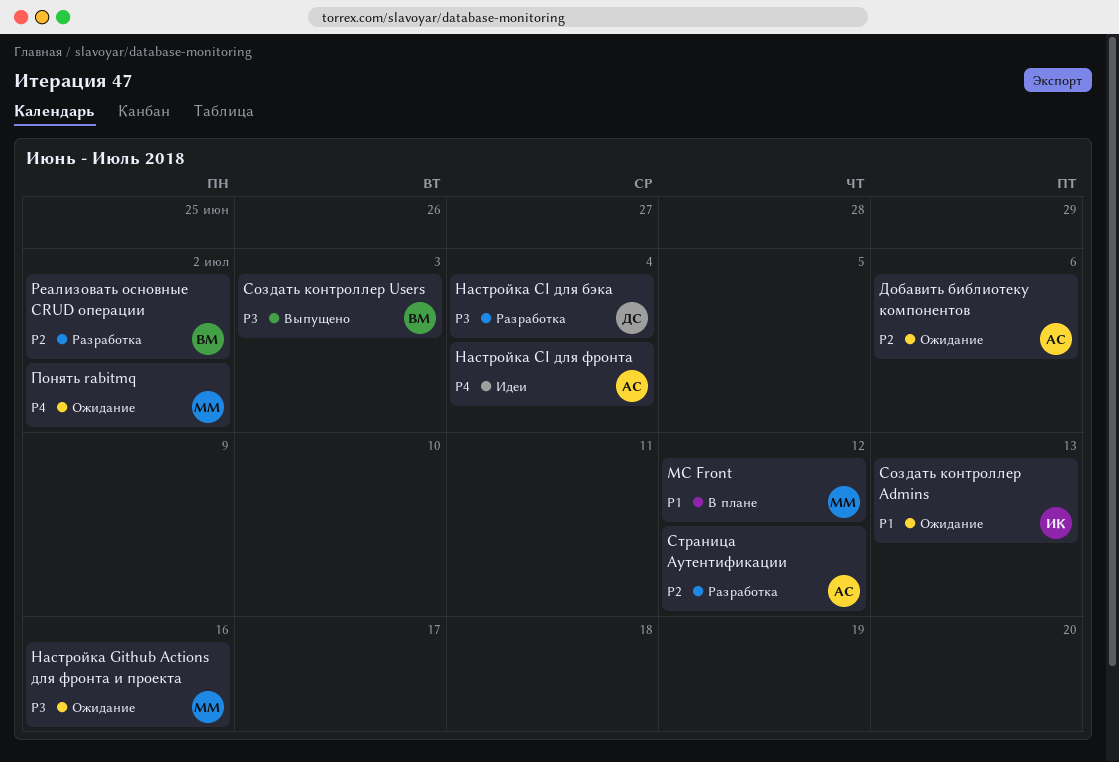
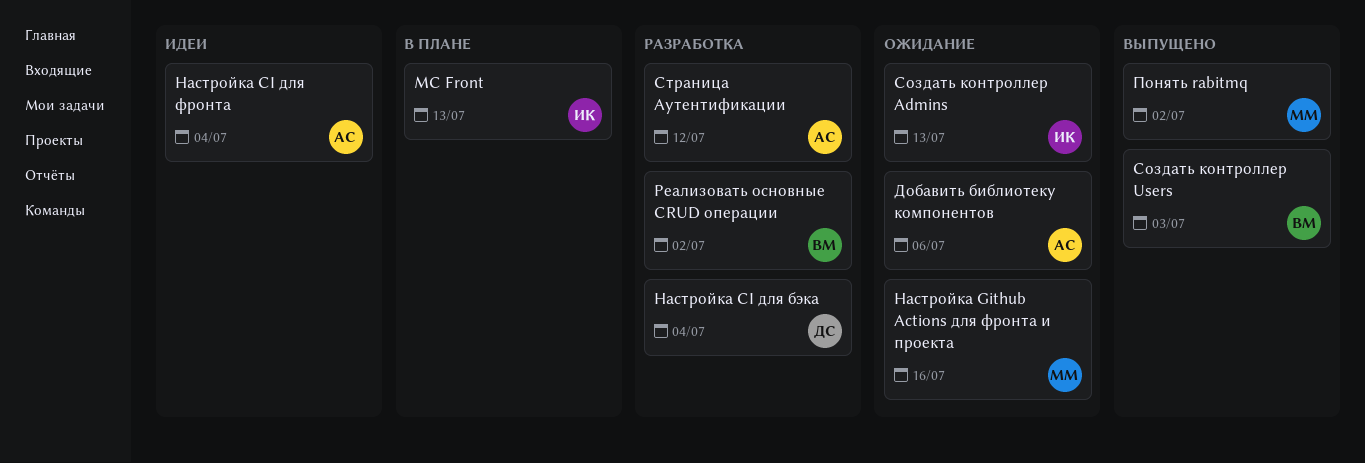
МС Front, owner: ММ -> ИК
МС Front, due: Jul 12 -> Jul 13
Понять rabitmq, status: Ожидание -> Выпущено

